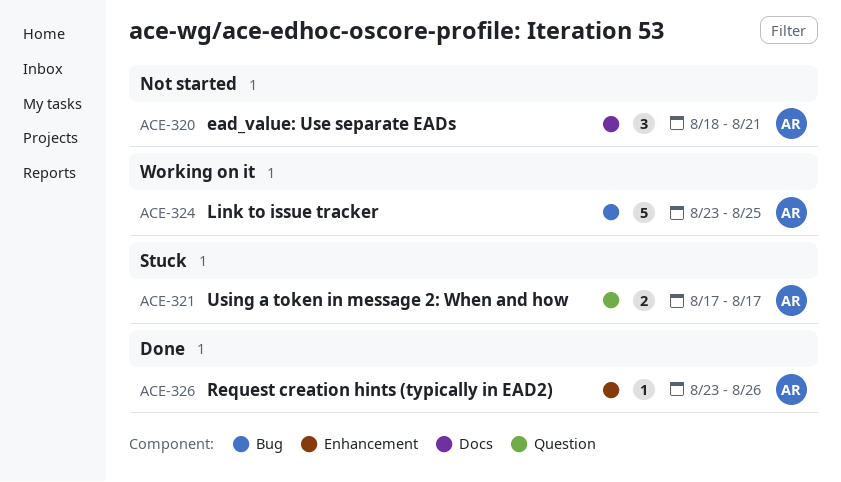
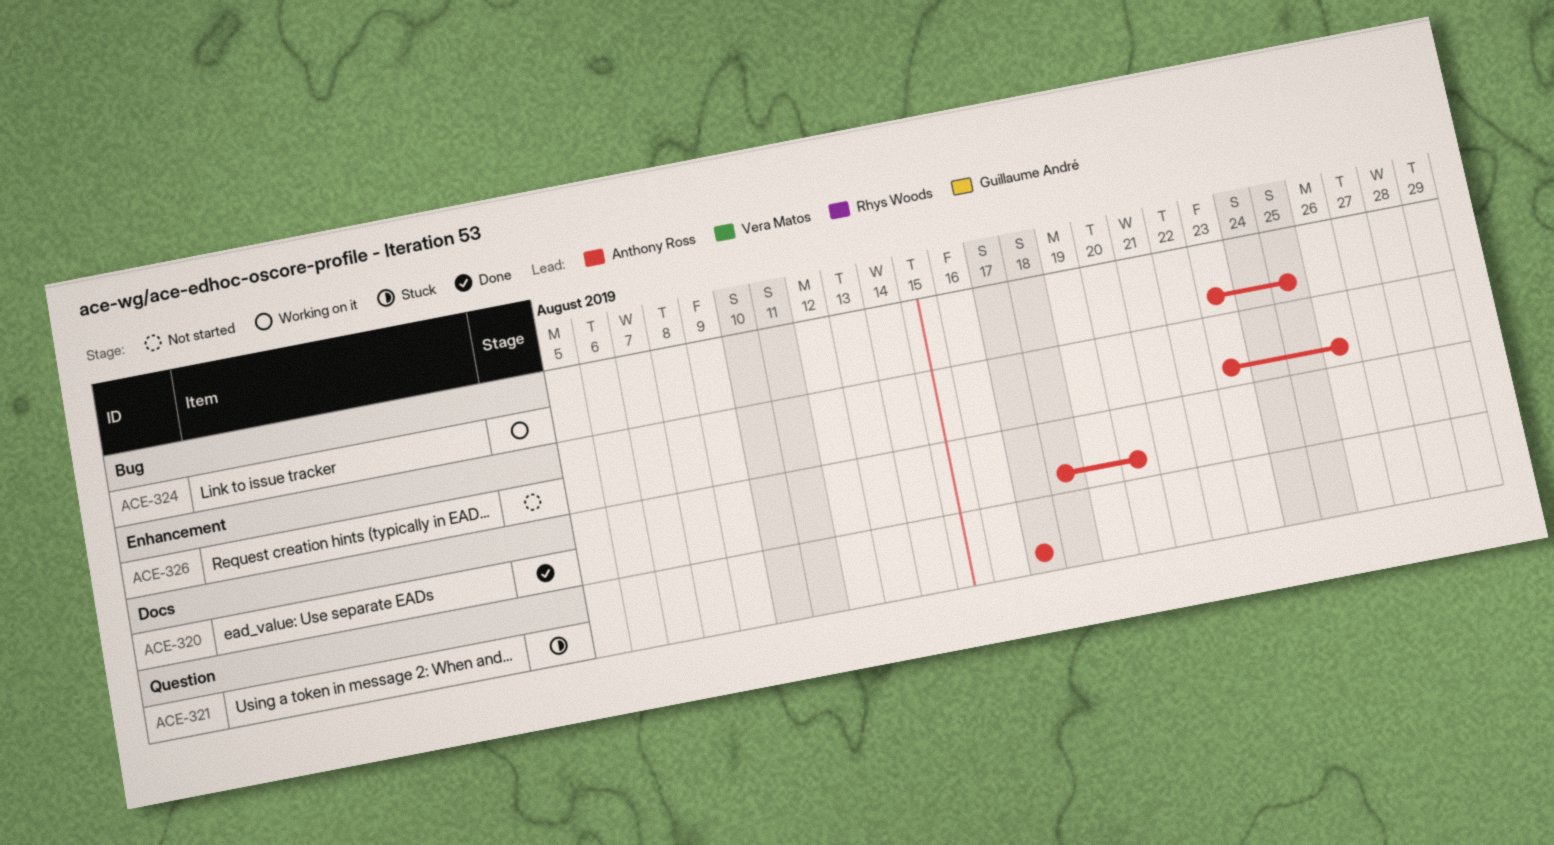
ACE-320, status: Not started -> Done
ACE-320, due: Aug 21 -> Aug 20
ACE-326, status: Done -> Not started

